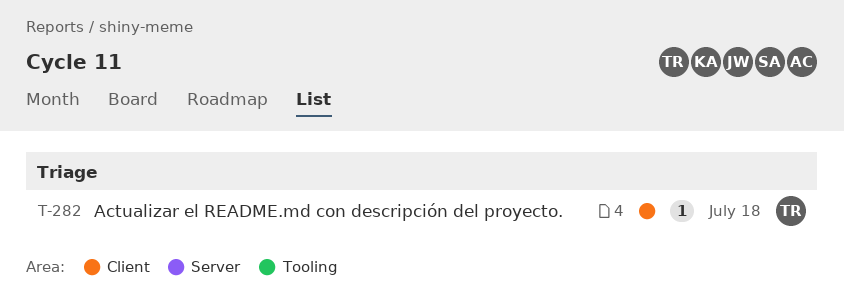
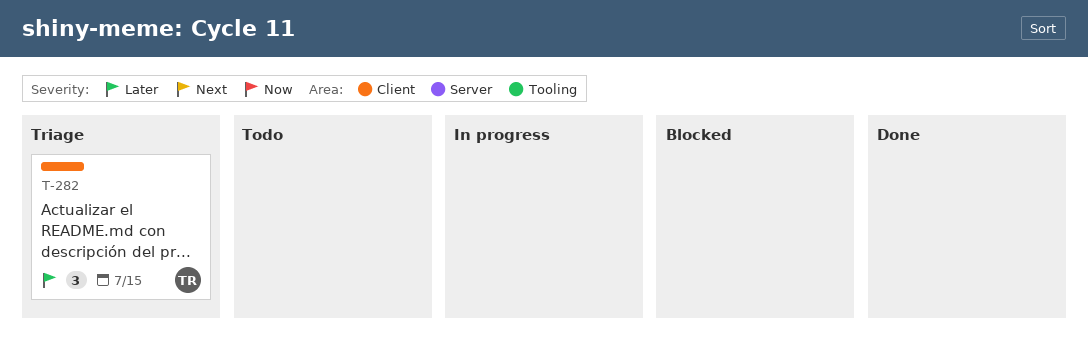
T-282, estimate: 1 -> 3
T-282, due: Jul 18 -> Jul 15

